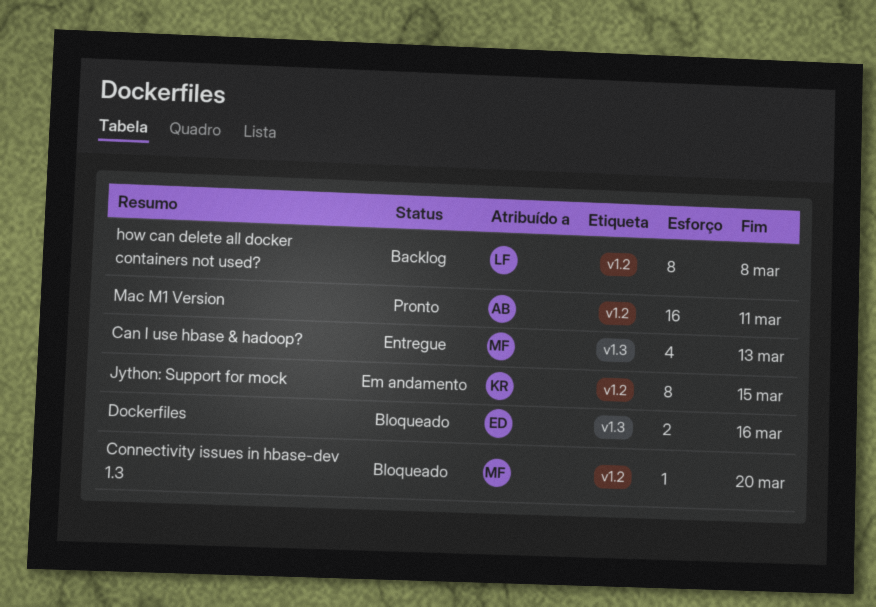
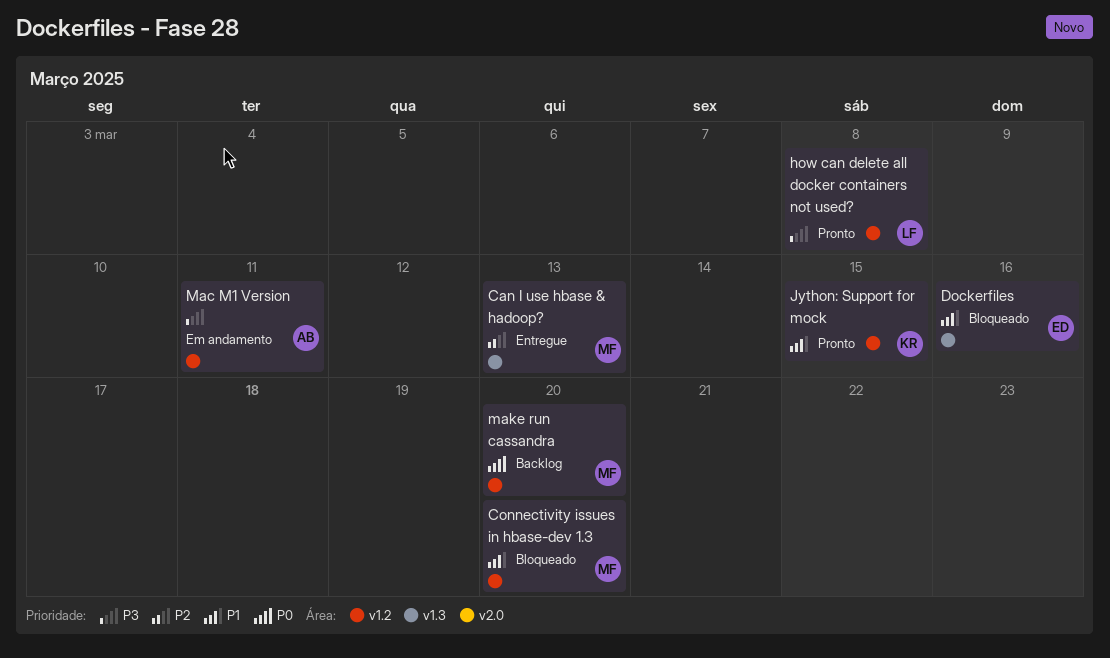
how can delete all docker containers not used?, status: Backlog -> Pronto
Jython: Support for mock, status: Em andamento -> Pronto
Mac M1 Version, status: Pronto -> Em andamento
make run cassandra: none -> present

